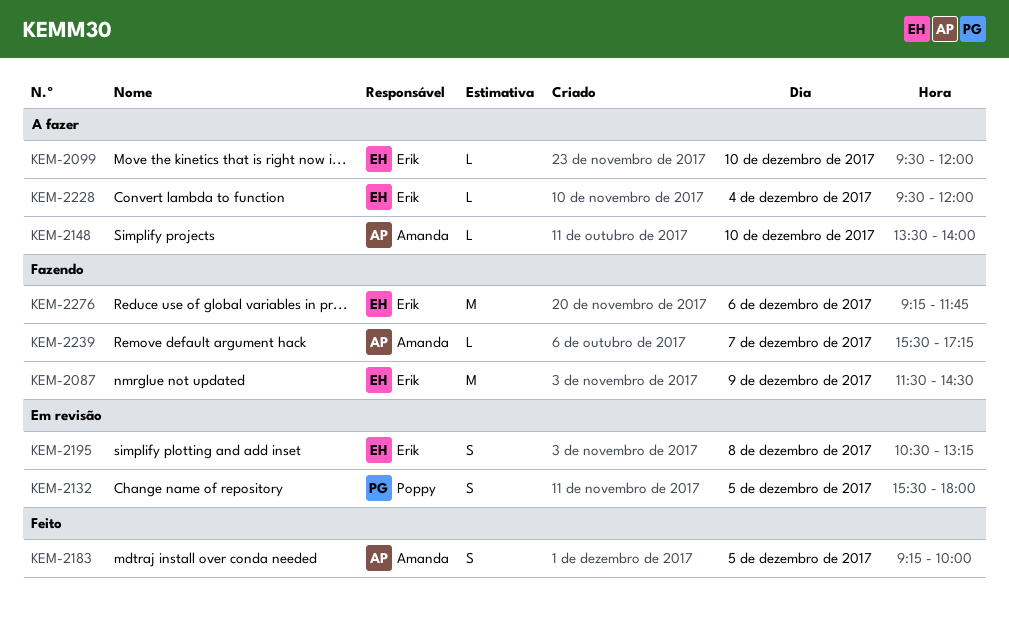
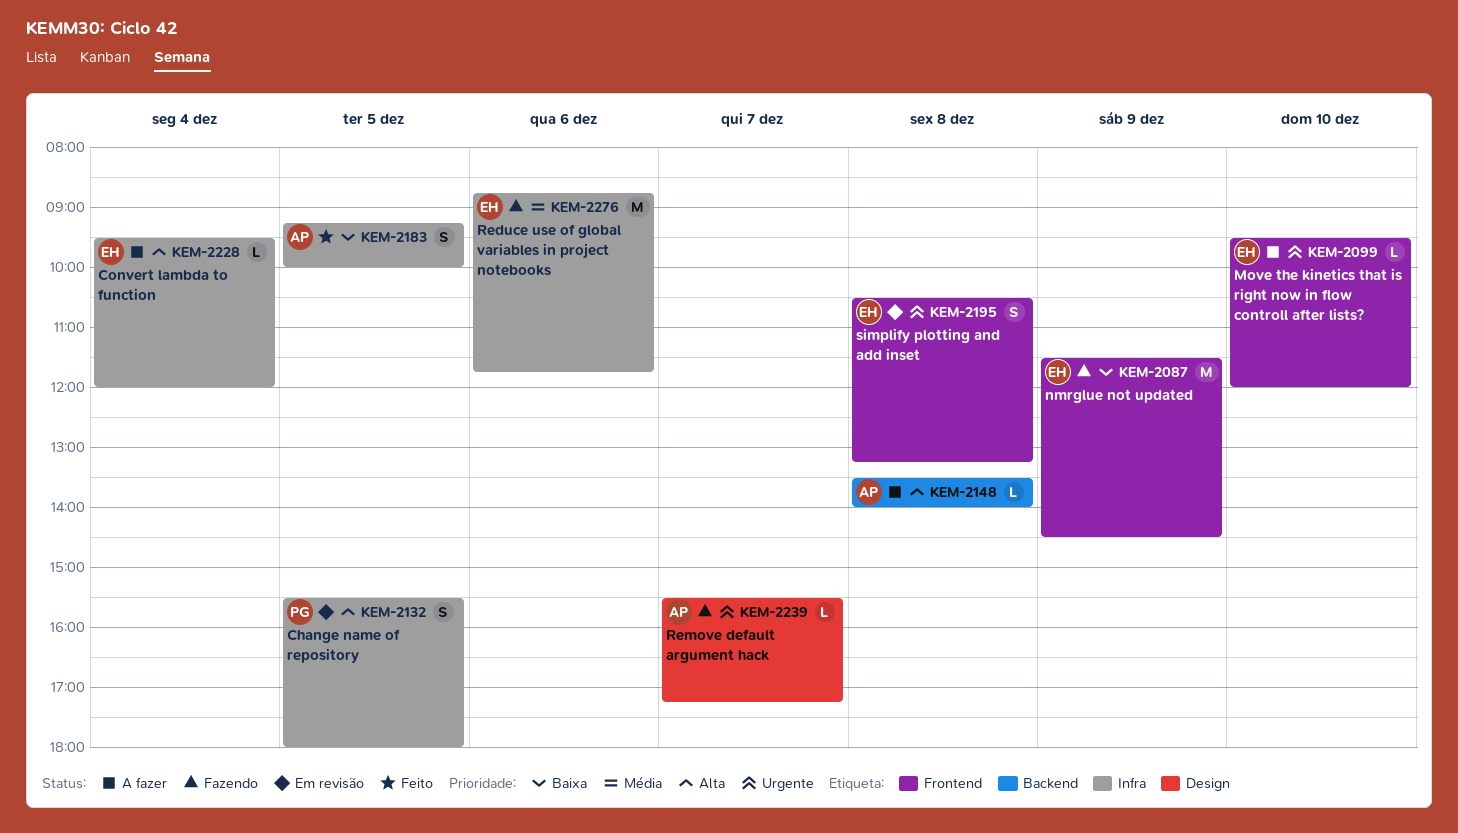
KEM-2148, day: Dec 10 -> Dec 8
KEM-2276, begins: 09:15 -> 08:45

